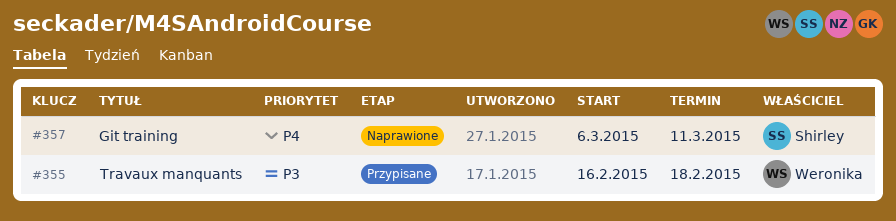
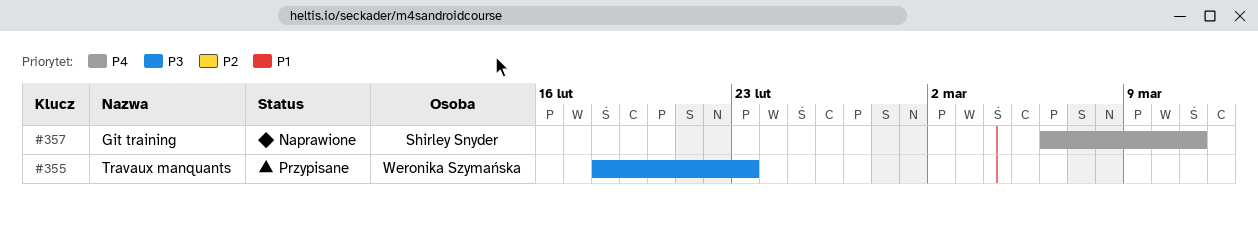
#355, start: Feb 16 -> Feb 18
#355, due: Feb 18 -> Feb 23

